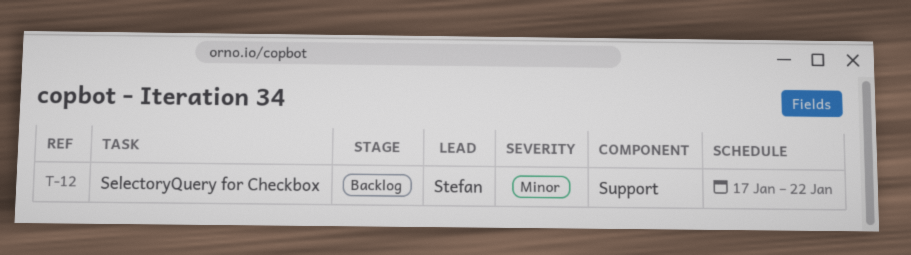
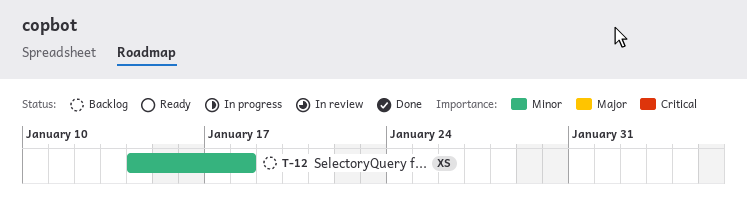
T-12, start: Jan 17 -> Jan 14
T-12, due: Jan 22 -> Jan 18

